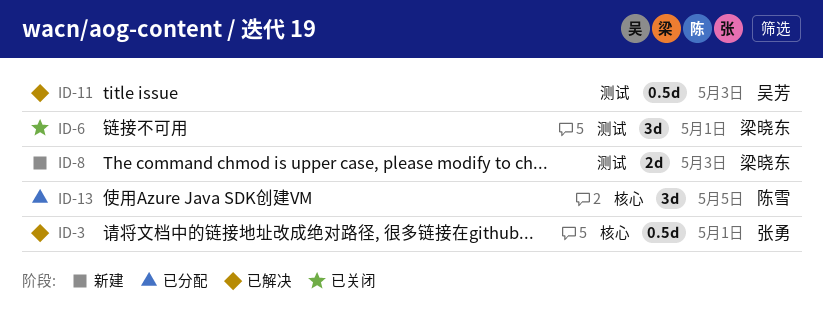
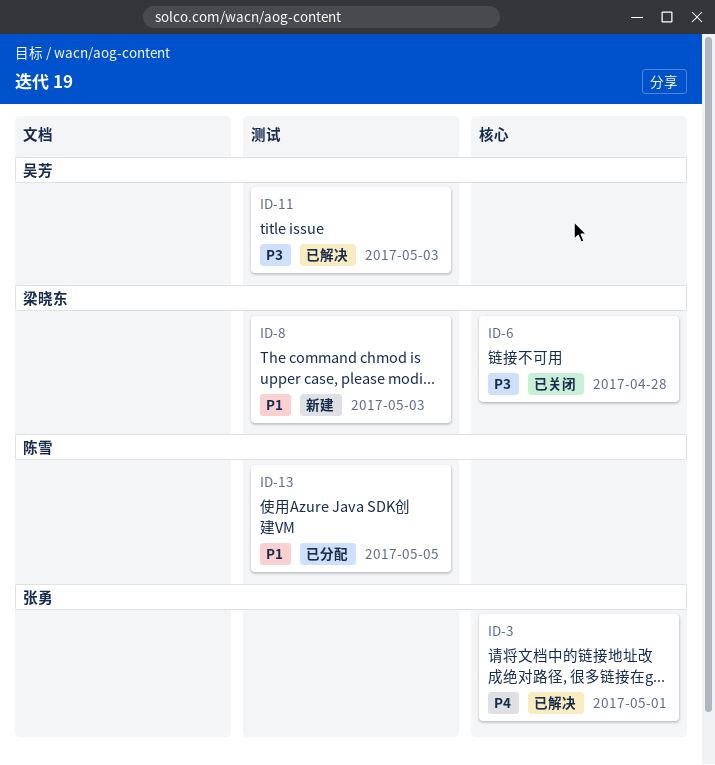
ID-6, label: 测试 -> 核心
ID-6, due: May 1 -> Apr 28
ID-13, label: 核心 -> 测试

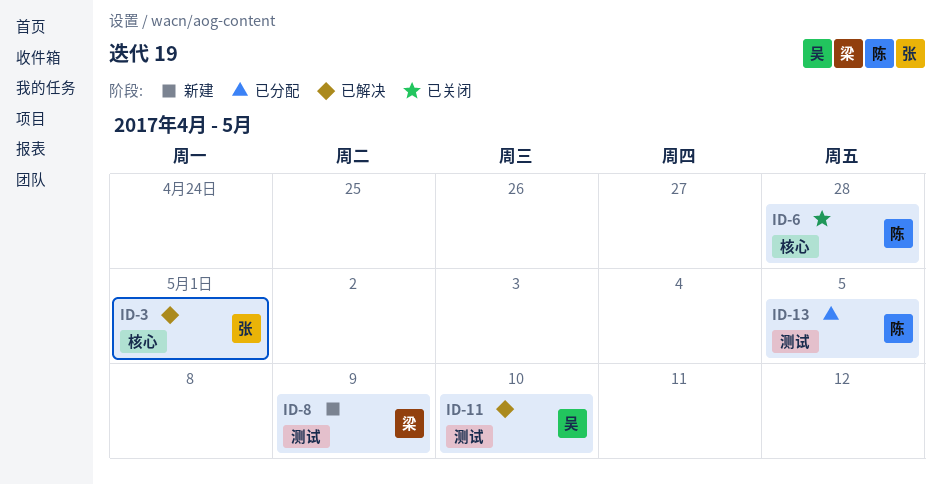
ID-6, owner: 梁晓东 -> 陈雪
ID-8, due: May 3 -> May 9
ID-11, due: May 3 -> May 10

